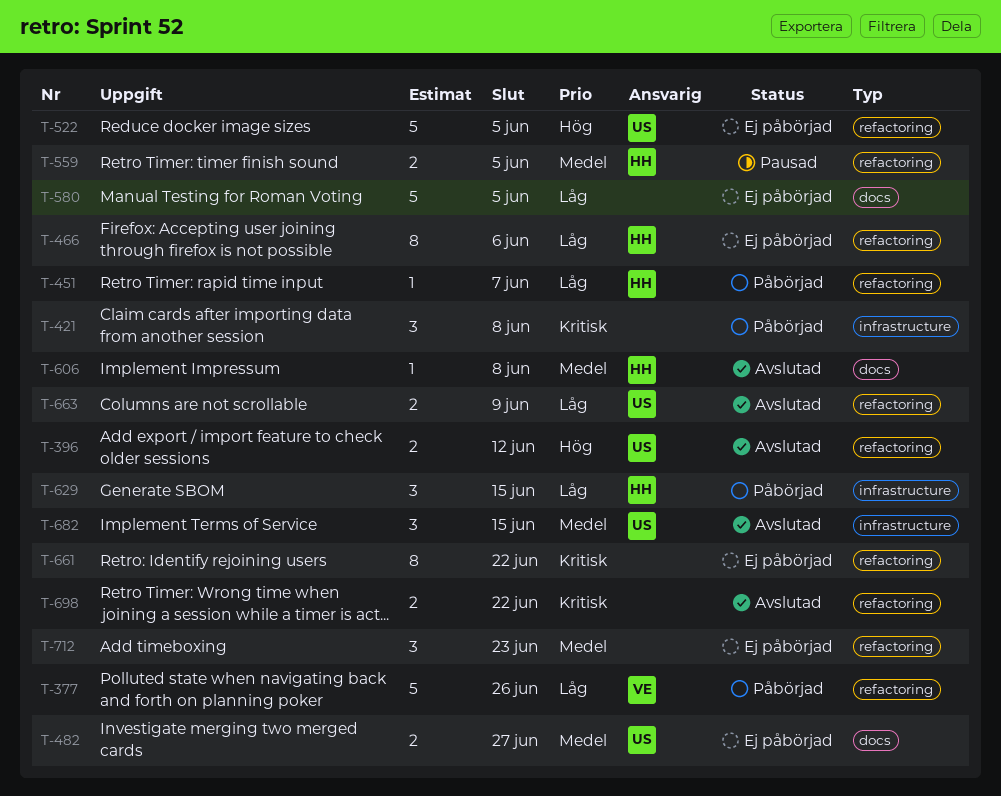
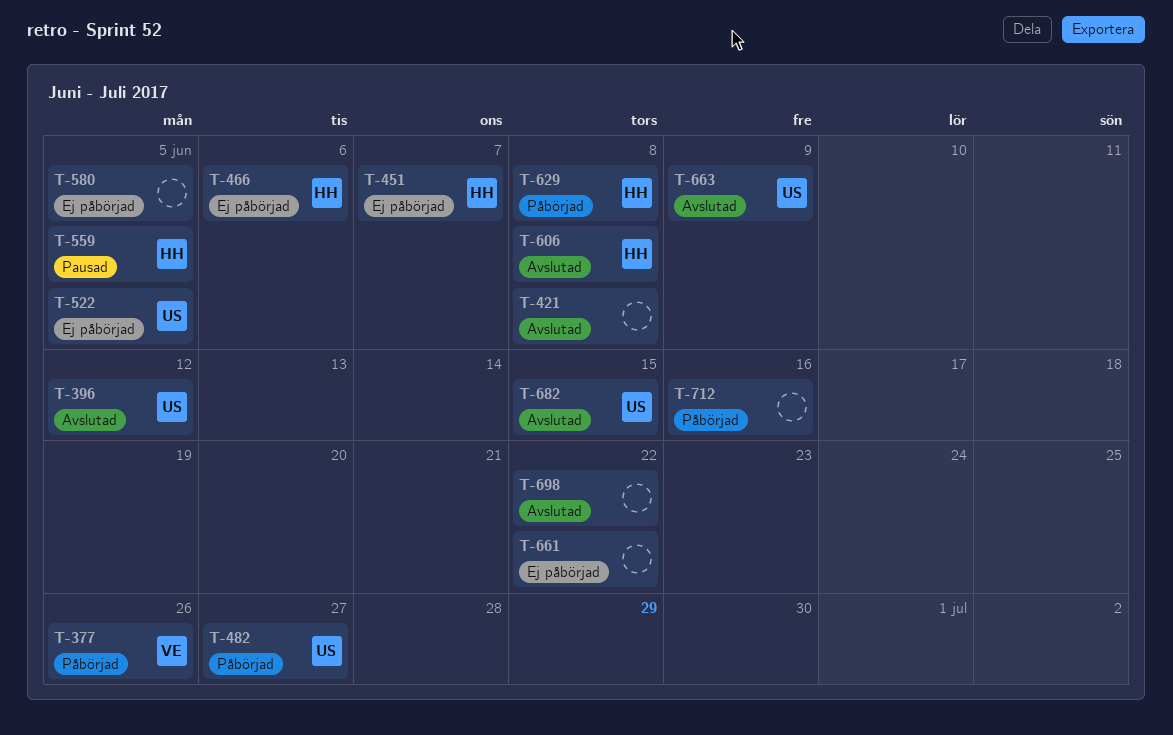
T-421, status: Påbörjad -> Avslutad
T-451, status: Påbörjad -> Ej påbörjad
T-482, status: Ej påbörjad -> Påbörjad
T-629, due: Jun 15 -> Jun 8
T-712, status: Ej påbörjad -> Påbörjad
T-712, due: Jun 23 -> Jun 16

